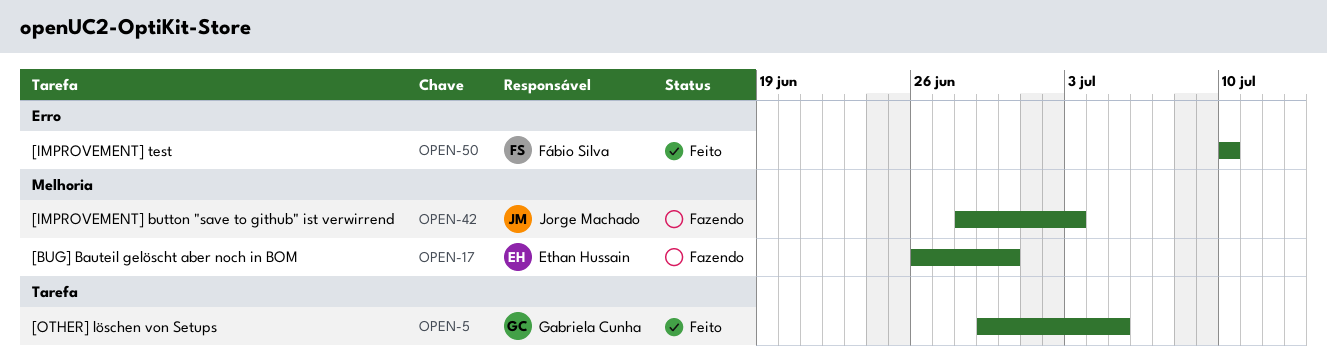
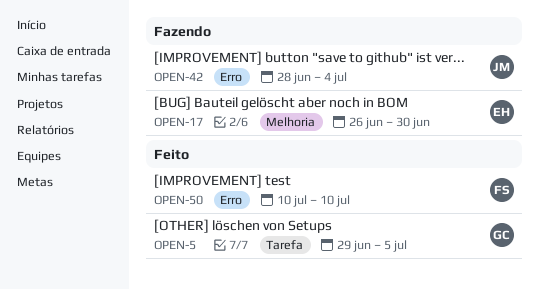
OPEN-42, label: Melhoria -> Erro
OPEN-42, due: Jul 3 -> Jul 4

